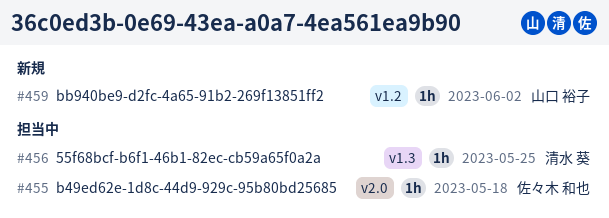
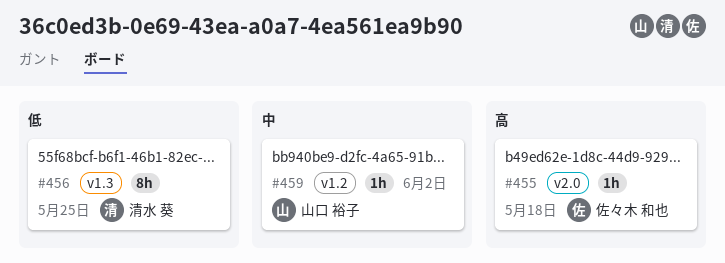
#456, estimate: 1h -> 8h

